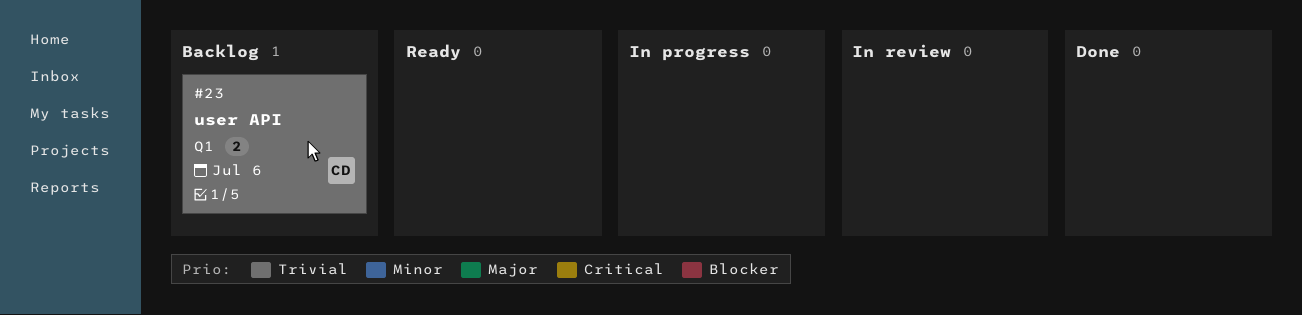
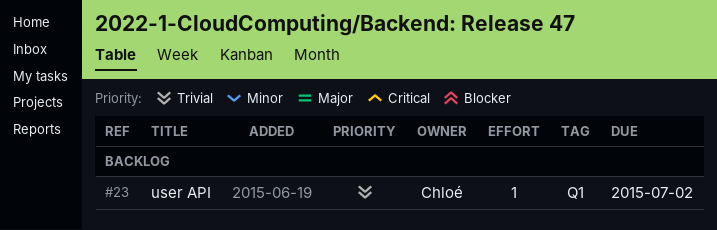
#23, estimate: 2 -> 1
#23, due: Jul 6 -> Jul 2

